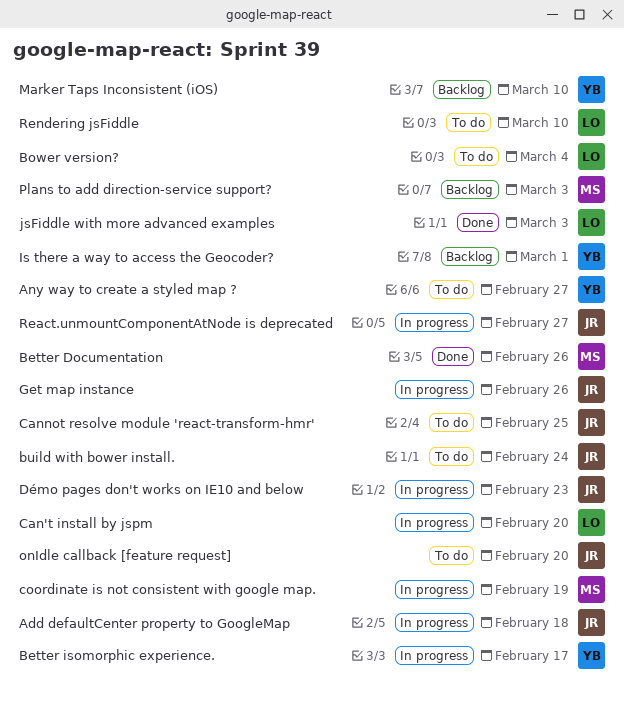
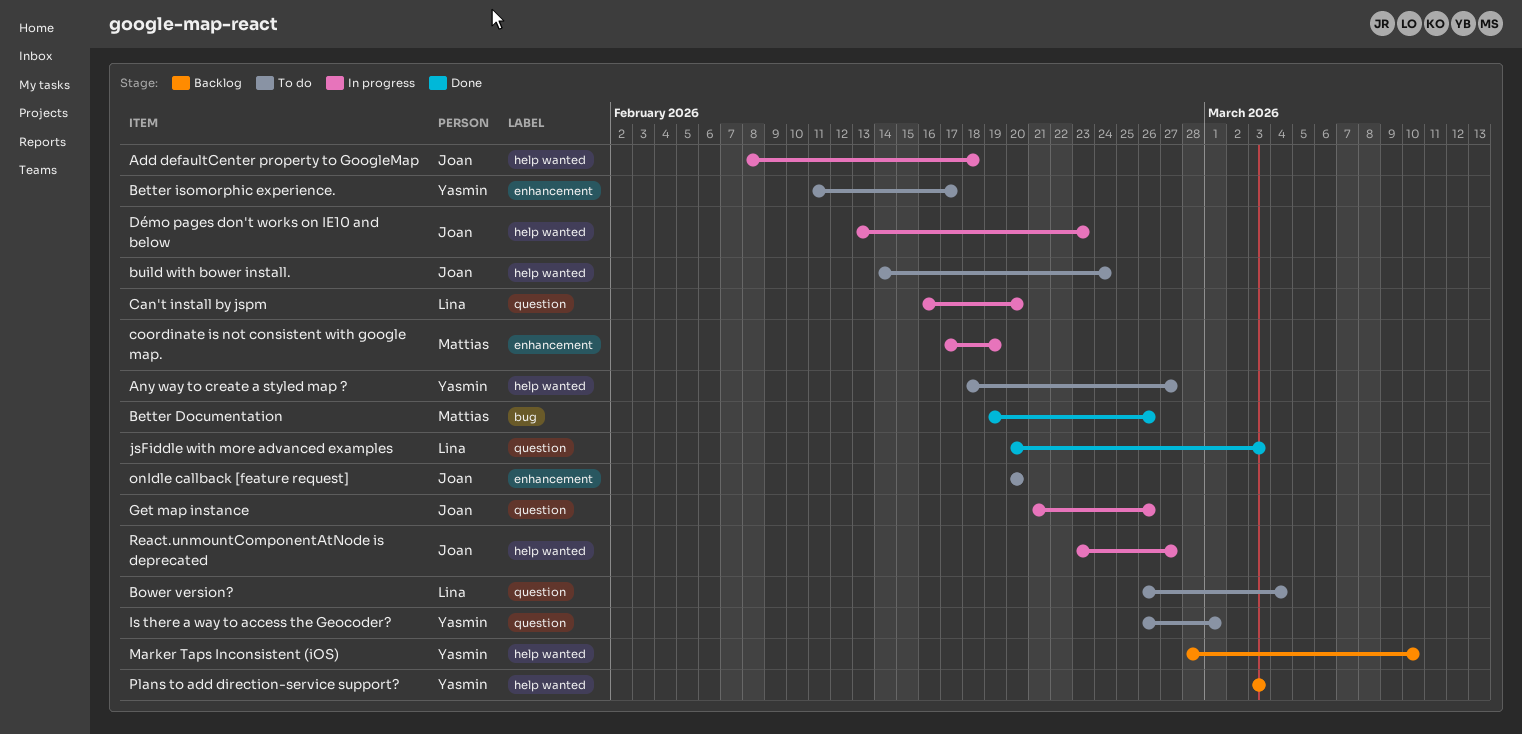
Better isomorphic experience., status: In progress -> To do
Cannot resolve module 'react-transform-hmr': present -> none
Is there a way to access the Geocoder?, status: Backlog -> To do
Plans to add direction-service support?, owner: Mattias -> Yasmin
Rendering jsFiddle: present -> none

